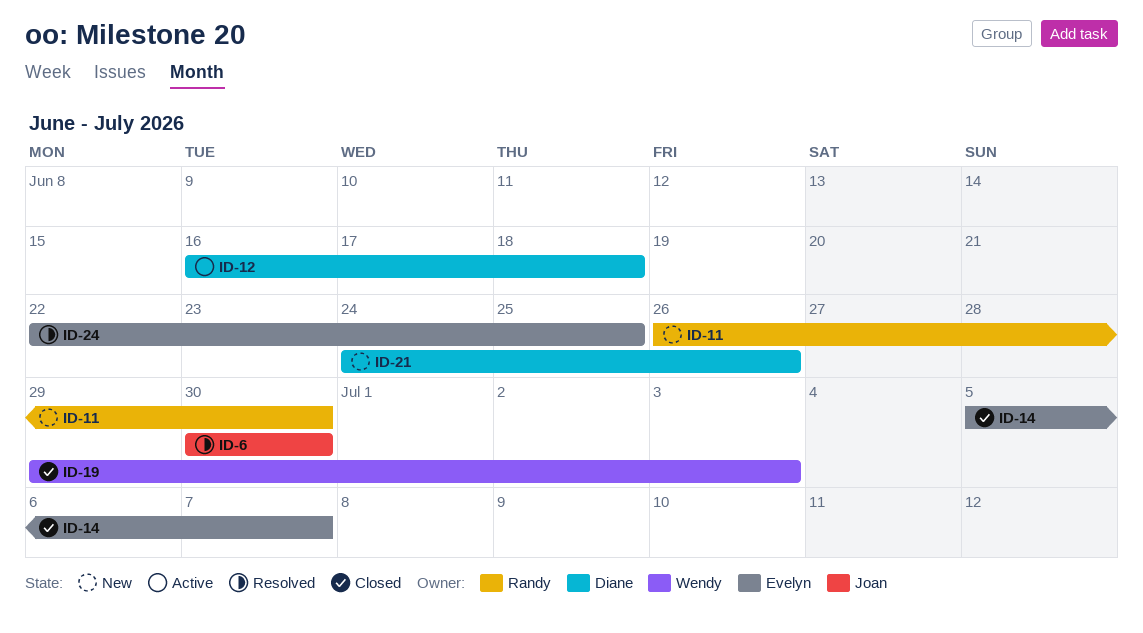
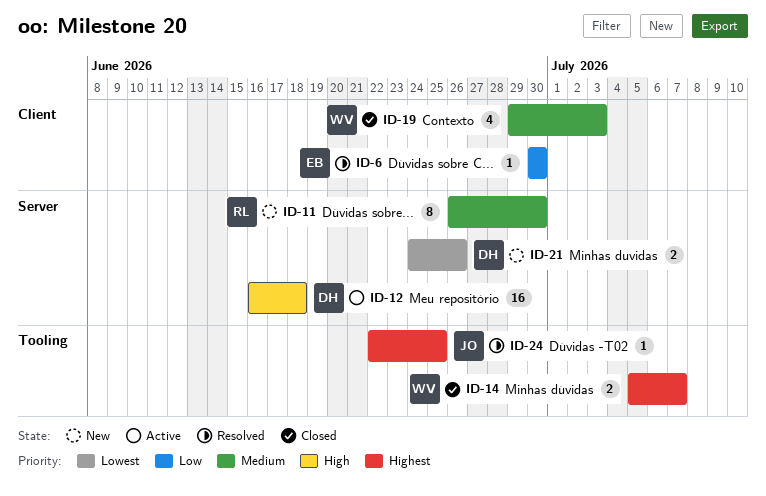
ID-6, owner: Joan -> Evelyn
ID-14, owner: Evelyn -> Wendy
ID-24, owner: Evelyn -> Joan

